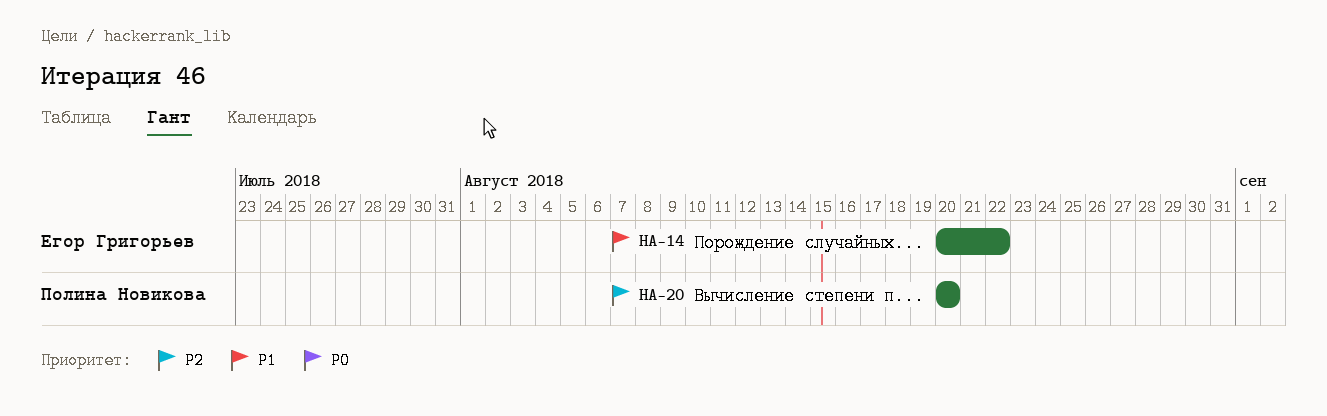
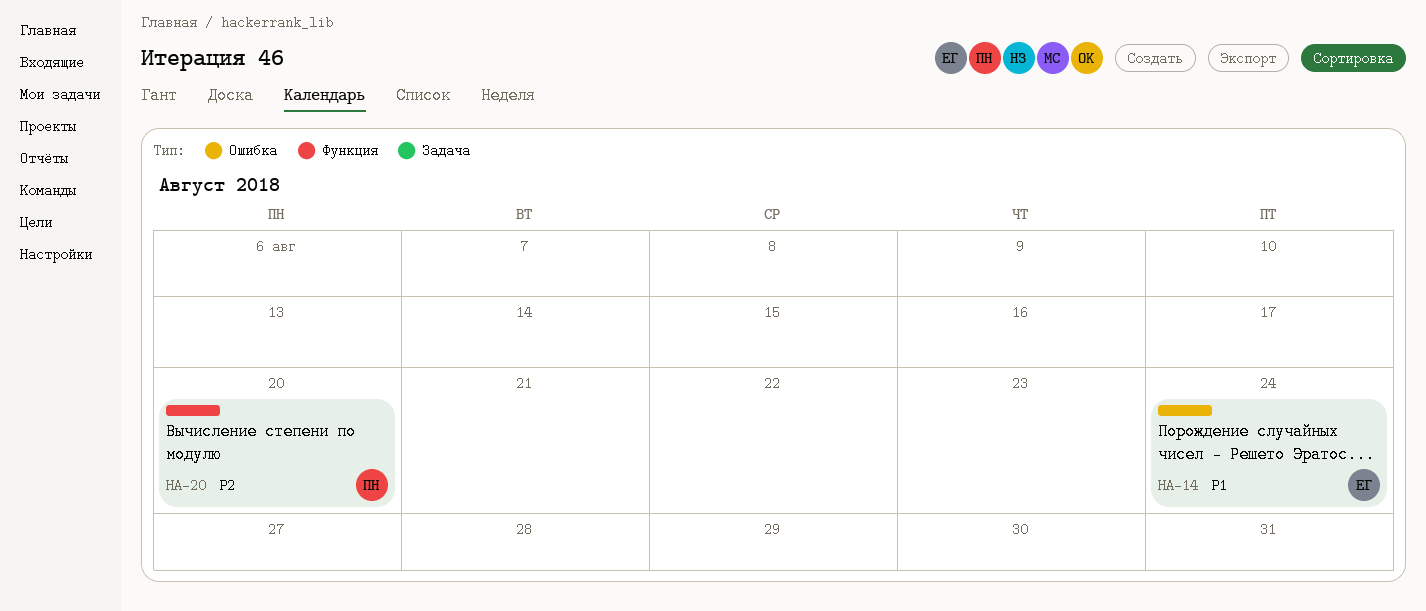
HA-14, due: Aug 22 -> Aug 24

